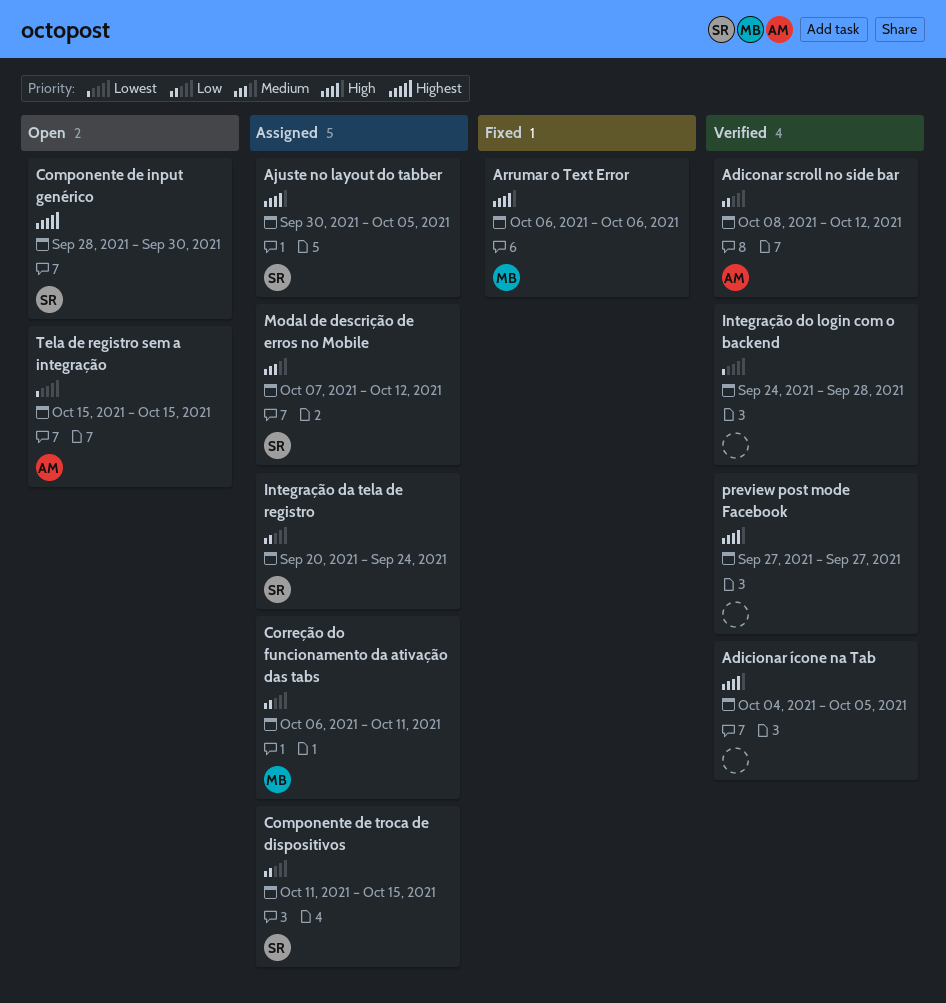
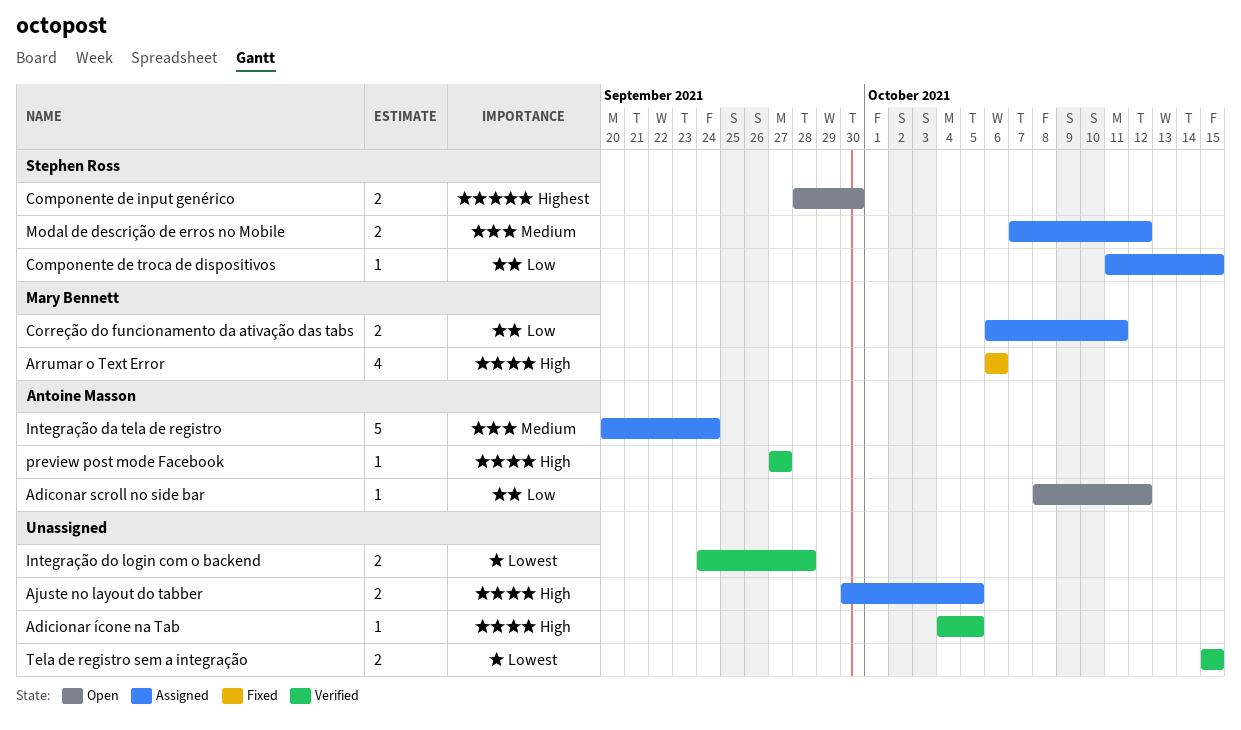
Adiconar scroll no side bar, status: Verified -> Open
Ajuste no layout do tabber, owner: Stephen Ross -> none
Integração da tela de registro, owner: Stephen Ross -> Antoine Masson
Integração da tela de registro, priority: Low -> Medium
preview post mode Facebook, owner: none -> Antoine Masson
Tela de registro sem a integração, status: Open -> Verified
Tela de registro sem a integração, owner: Antoine Masson -> none

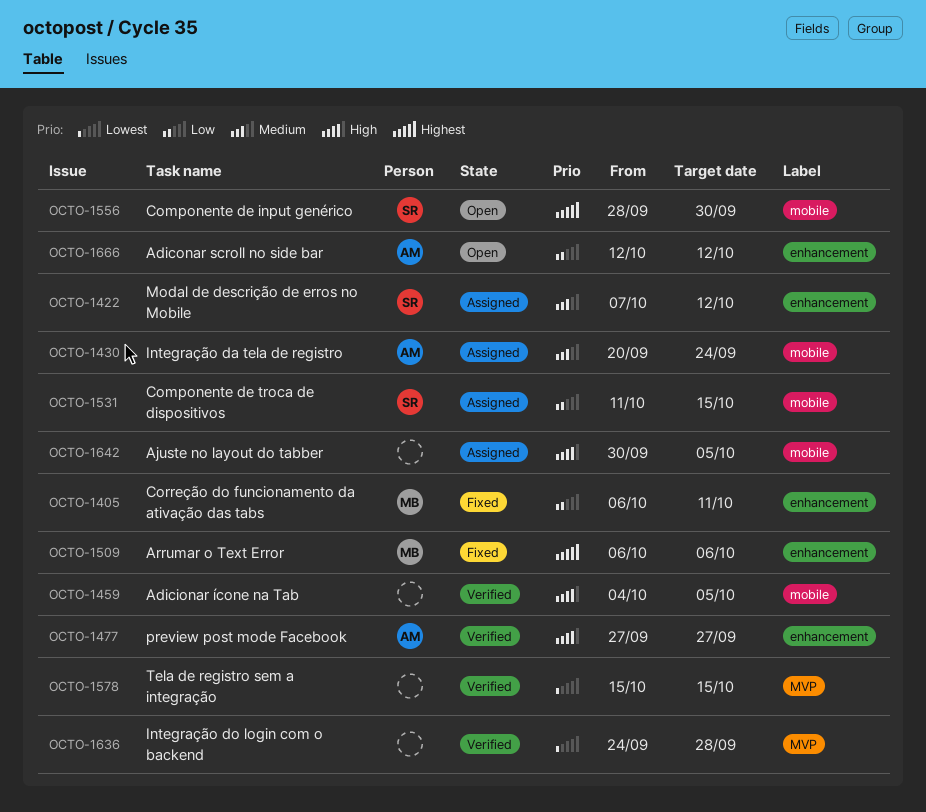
Adiconar scroll no side bar, start: Oct 8 -> Oct 12
Arrumar o Text Error, priority: High -> Highest
Correção do funcionamento da ativação das tabs, status: Assigned -> Fixed

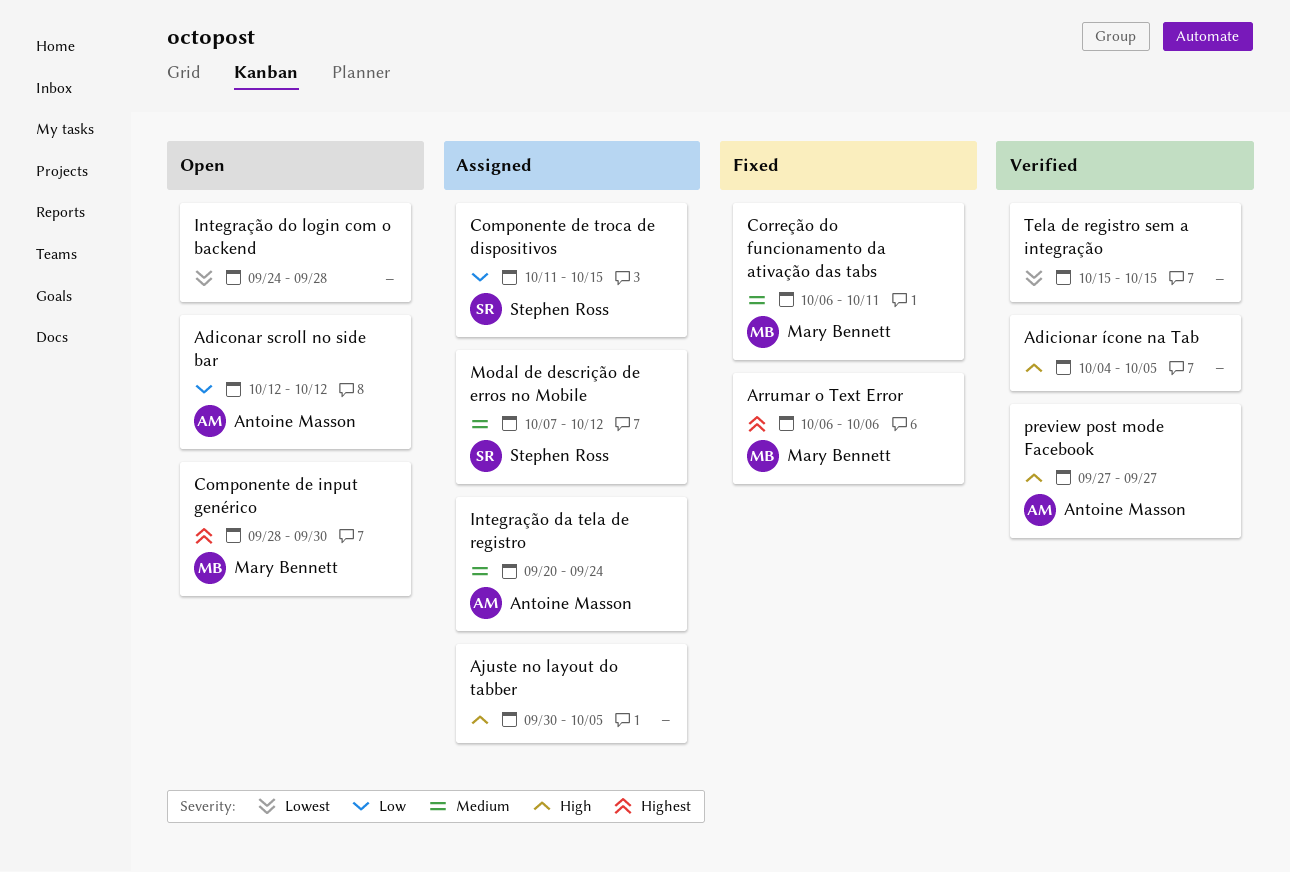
Componente de input genérico, owner: Stephen Ross -> Mary Bennett
Correção do funcionamento da ativação das tabs, priority: Low -> Medium
Integração do login com o backend, status: Verified -> Open

